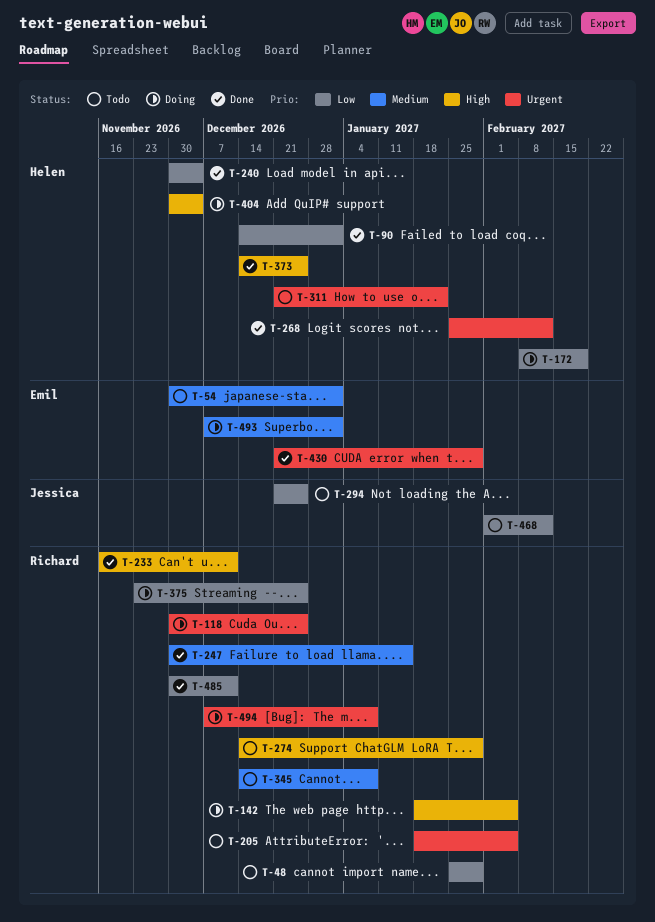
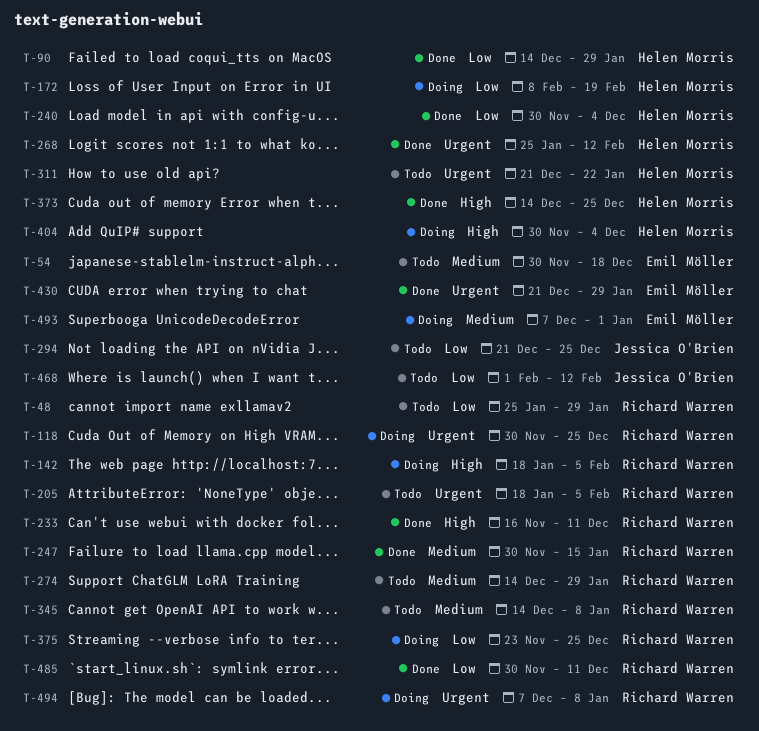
T-54, due: Jan 1 -> Dec 18
T-90, due: Jan 1 -> Jan 29
T-274, priority: High -> Medium

